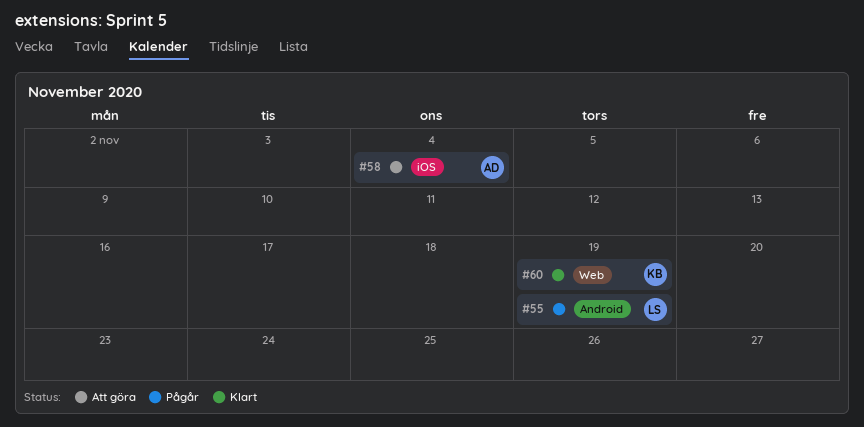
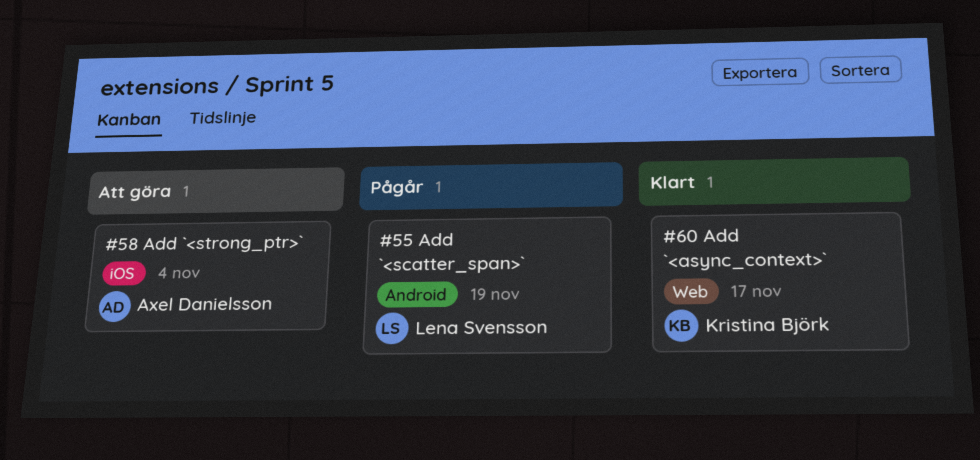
#60, due: Nov 19 -> Nov 17

